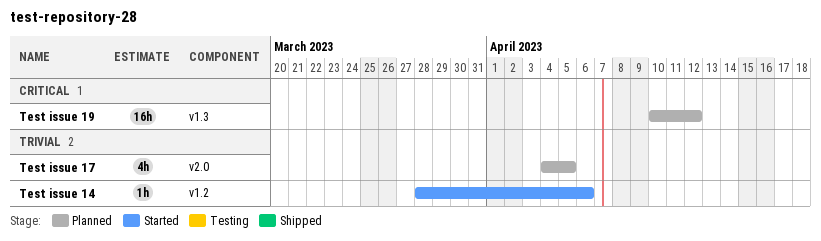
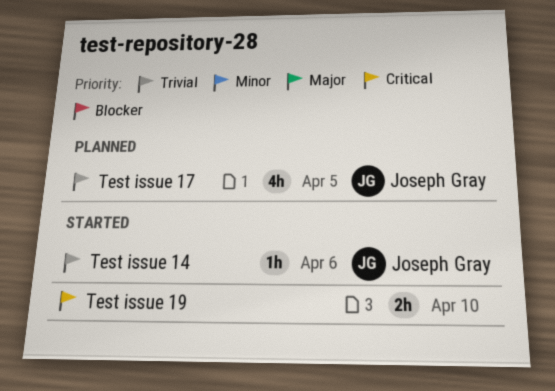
Test issue 19, status: Planned -> Started
Test issue 19, estimate: 16h -> 2h
Test issue 19, due: Apr 12 -> Apr 10

